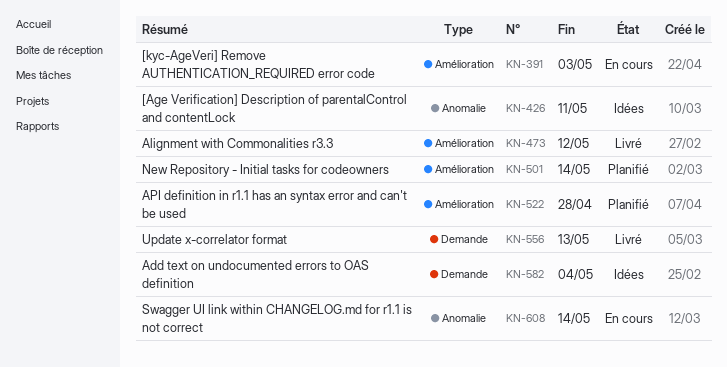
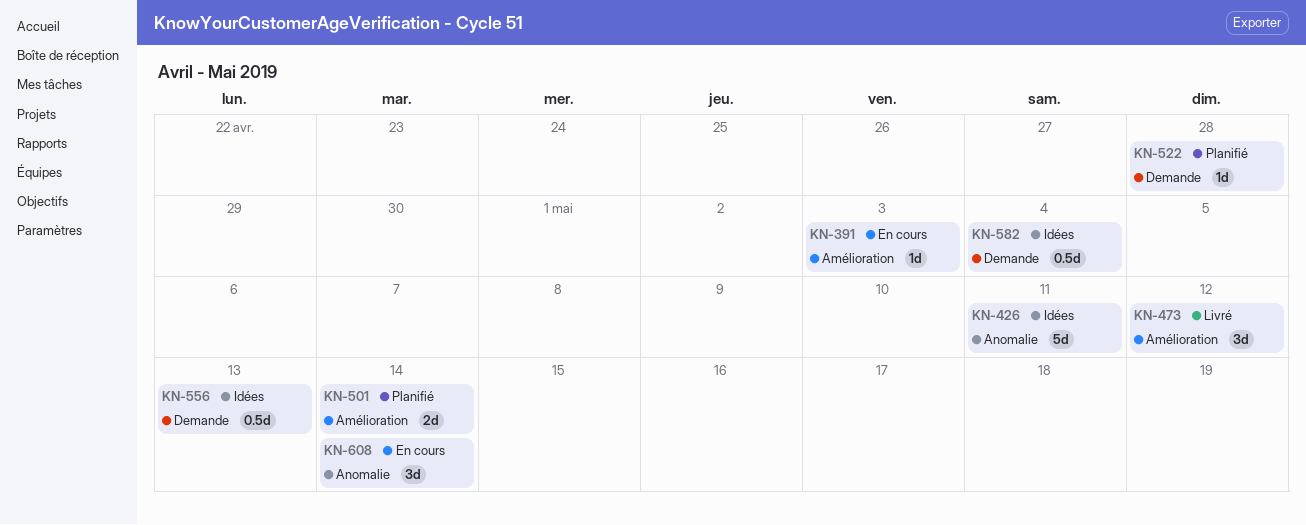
KN-522, label: Amélioration -> Demande
KN-556, status: Livré -> Idées

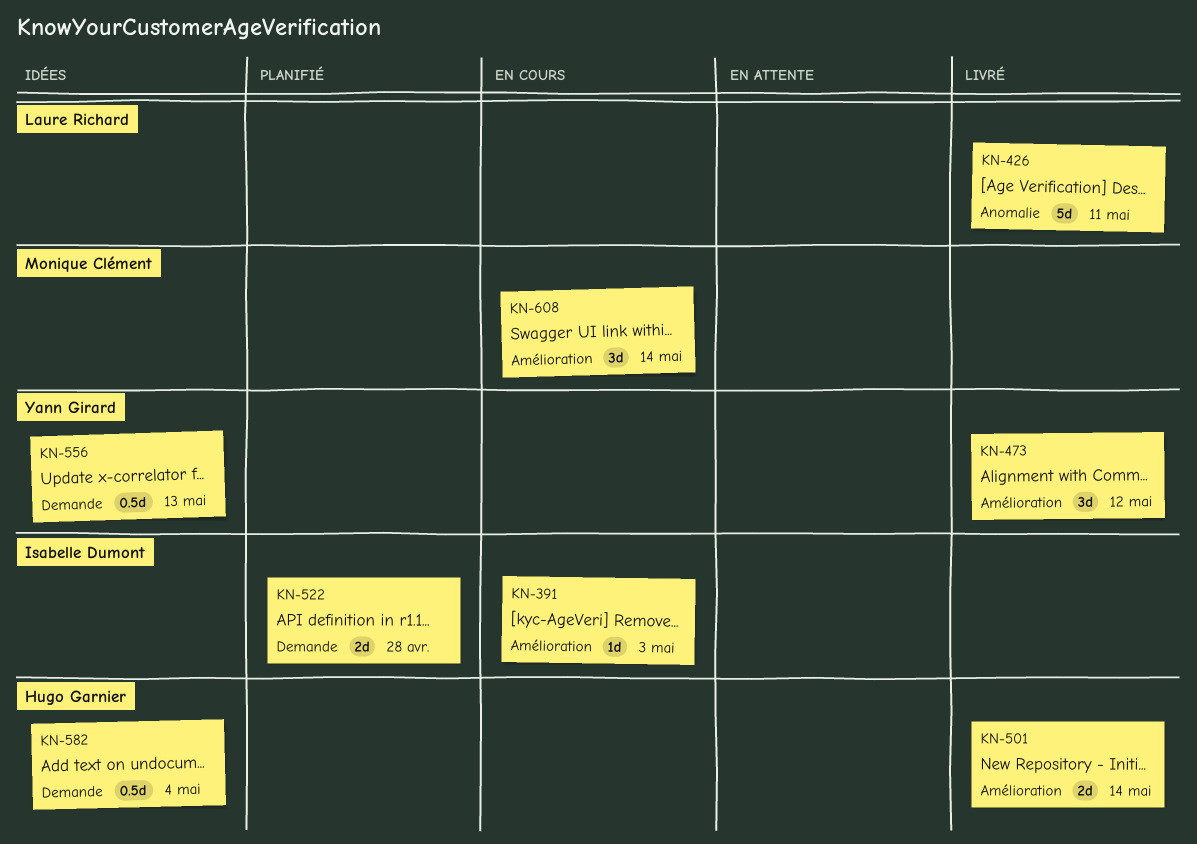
KN-426, status: Idées -> Livré
KN-501, status: Planifié -> Livré
KN-522, estimate: 1d -> 2d
KN-608, label: Anomalie -> Amélioration

